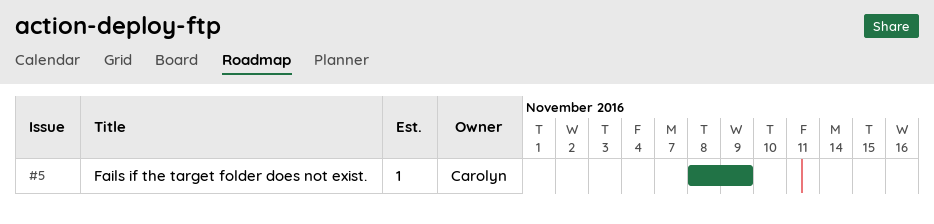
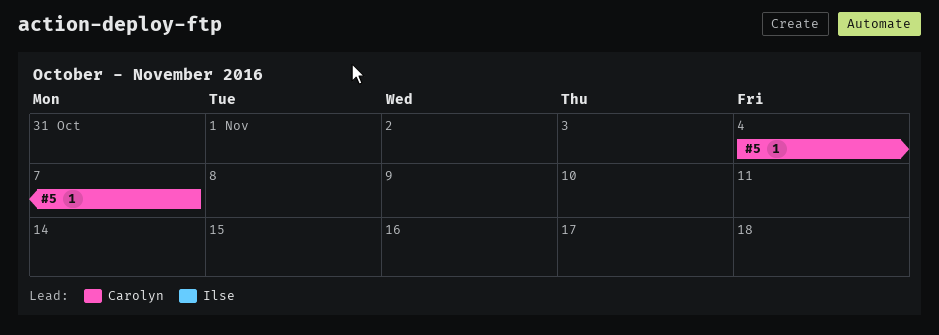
#5, start: Nov 8 -> Nov 4
#5, due: Nov 9 -> Nov 7

